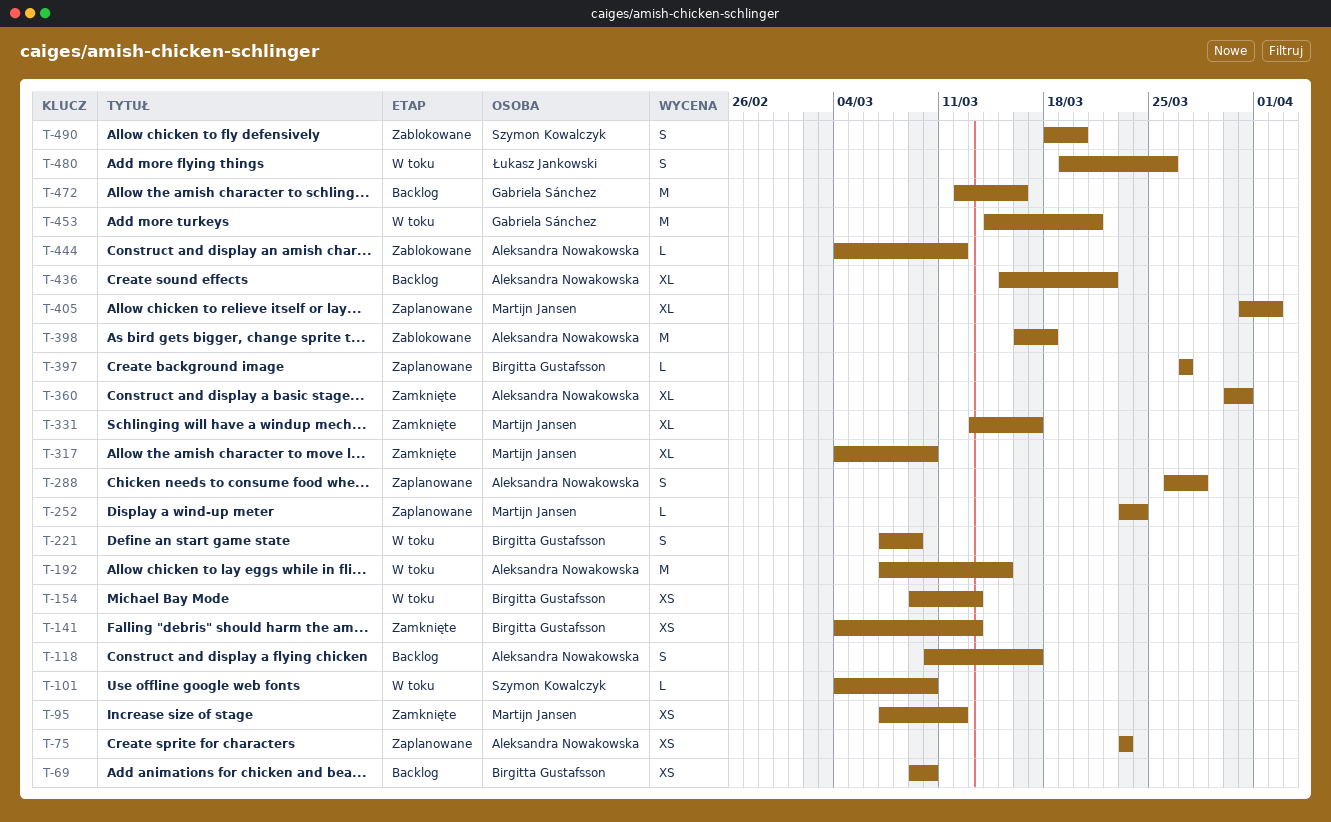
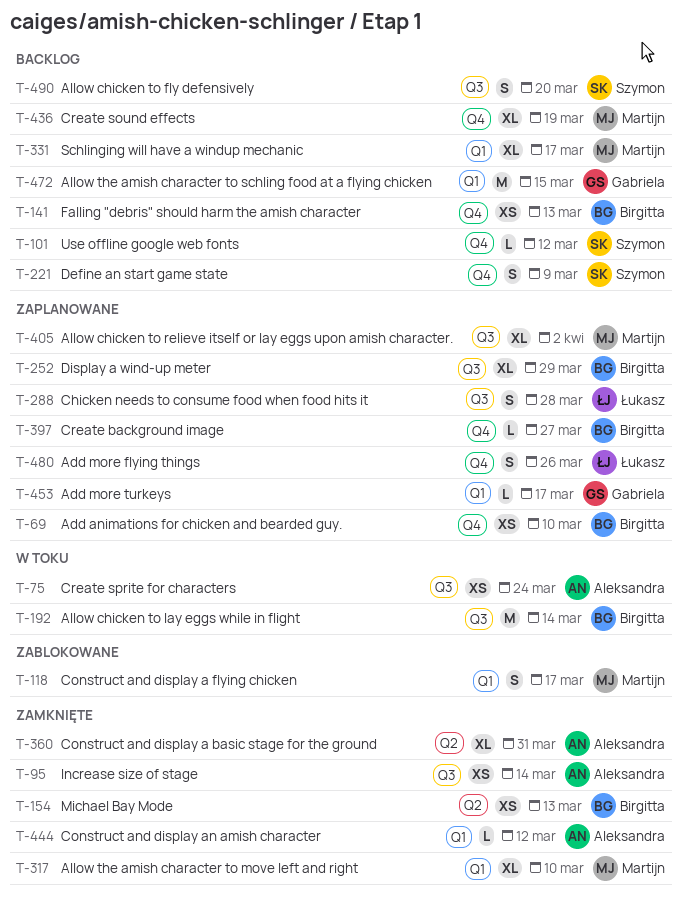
T-69, status: Backlog -> Zaplanowane
T-75, status: Zaplanowane -> W toku
T-75, due: Mar 23 -> Mar 24
T-95, owner: Martijn Jansen -> Aleksandra Nowakowska
T-95, due: Mar 12 -> Mar 14
T-101, status: W toku -> Backlog
T-101, due: Mar 10 -> Mar 12
T-118, status: Backlog -> Zablokowane
T-118, owner: Aleksandra Nowakowska -> Martijn Jansen
T-141, status: Zamknięte -> Backlog
T-154, status: W toku -> Zamknięte
T-192, owner: Aleksandra Nowakowska -> Birgitta Gustafsson
T-192, due: Mar 15 -> Mar 14
T-221, status: W toku -> Backlog
T-221, owner: Birgitta Gustafsson -> Szymon Kowalczyk
T-252, owner: Martijn Jansen -> Birgitta Gustafsson
T-252, estimate: L -> XL
T-252, due: Mar 24 -> Mar 29
T-288, owner: Aleksandra Nowakowska -> Łukasz Jankowski
T-331, status: Zamknięte -> Backlog
T-398: present -> none
T-436, owner: Aleksandra Nowakowska -> Martijn Jansen
T-436, due: Mar 22 -> Mar 19
T-444, status: Zablokowane -> Zamknięte
T-453, status: W toku -> Zaplanowane
T-453, estimate: M -> L
T-453, due: Mar 21 -> Mar 17
T-472, due: Mar 16 -> Mar 15
T-480, status: W toku -> Zaplanowane
T-490, status: Zablokowane -> Backlog

